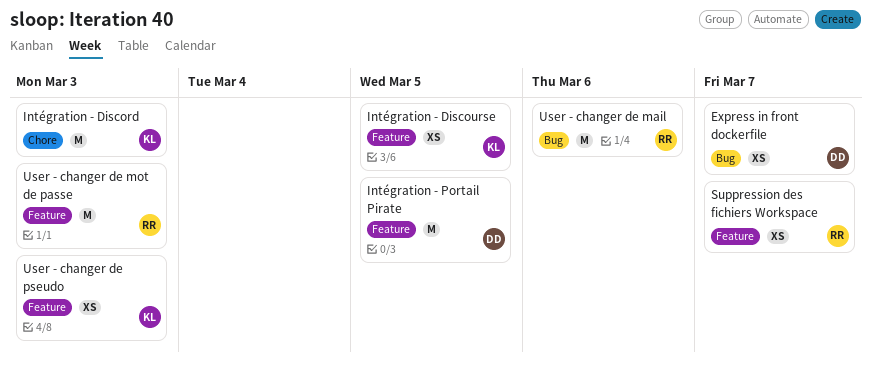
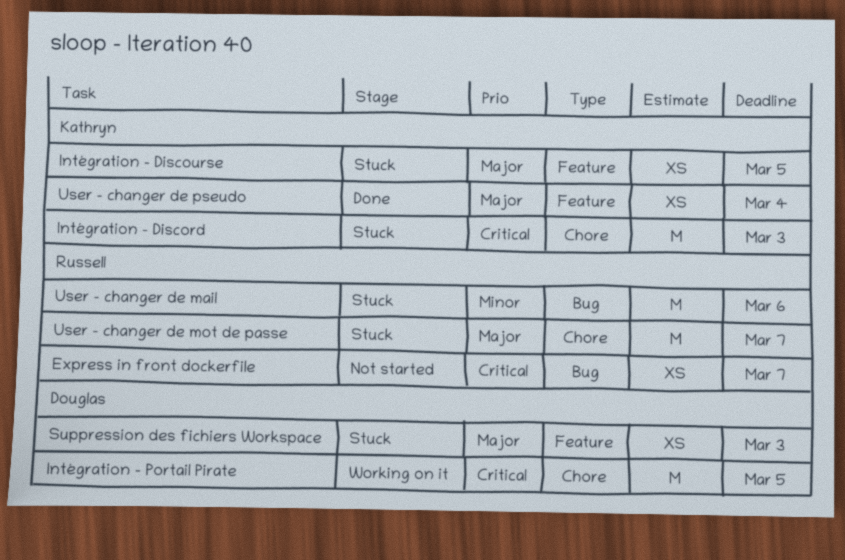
Express in front dockerfile, owner: Douglas -> Russell
Intégration - Portail Pirate, label: Feature -> Chore
Suppression des fichiers Workspace, owner: Russell -> Douglas
Suppression des fichiers Workspace, due: Mar 7 -> Mar 3
User - changer de mot de passe, label: Feature -> Chore
User - changer de mot de passe, due: Mar 3 -> Mar 7
User - changer de pseudo, due: Mar 3 -> Mar 4

